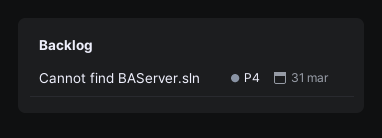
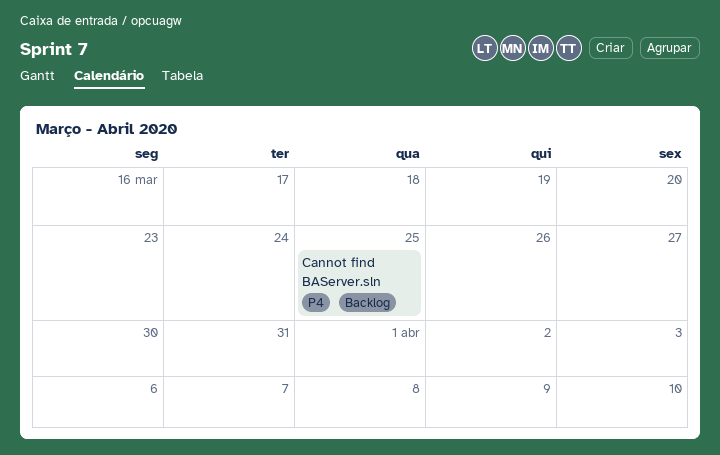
Cannot find BAServer.sln, due: Mar 31 -> Mar 25

